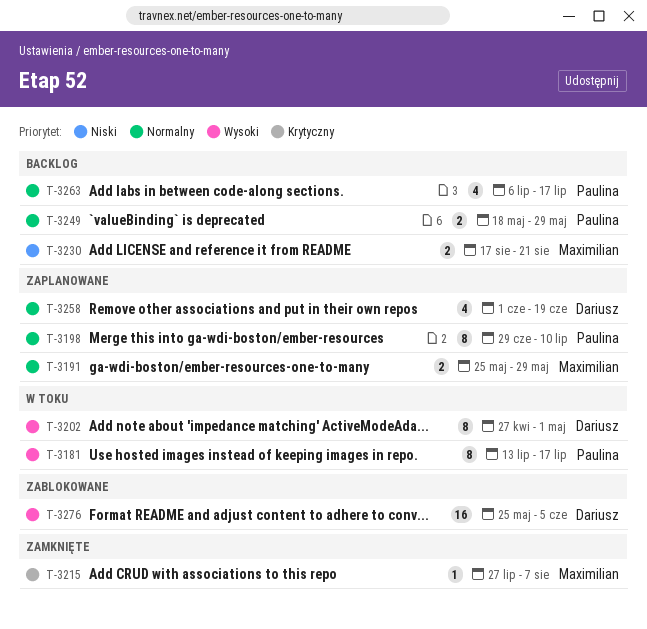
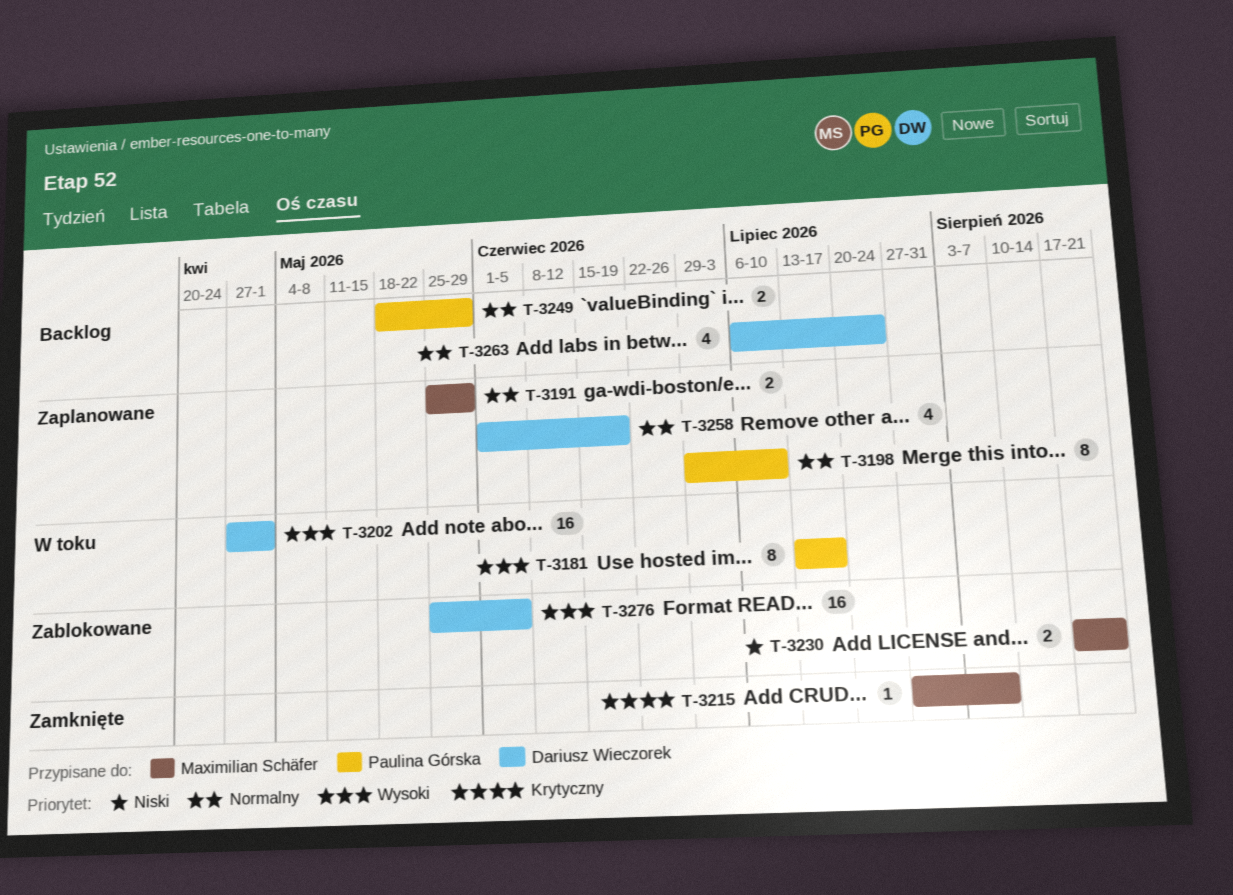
T-3202, estimate: 8 -> 16
T-3230, status: Backlog -> Zablokowane
T-3263, owner: Paulina Górska -> Dariusz Wieczorek
T-3263, due: Jul 17 -> Jul 24

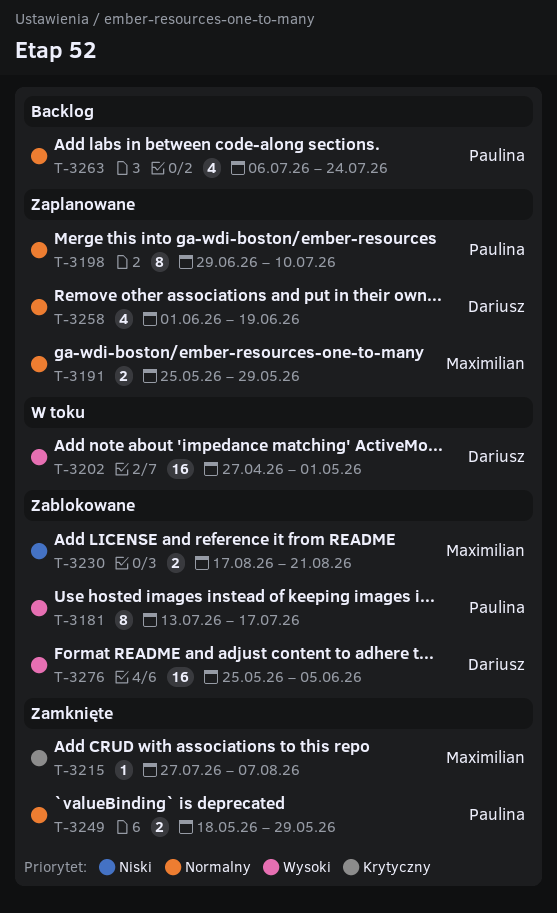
T-3181, status: W toku -> Zablokowane
T-3249, status: Backlog -> Zamknięte
T-3263, owner: Dariusz Wieczorek -> Paulina Górska

